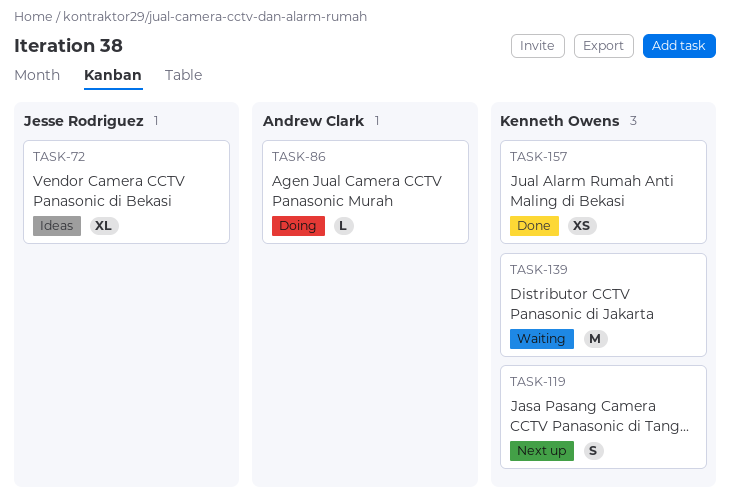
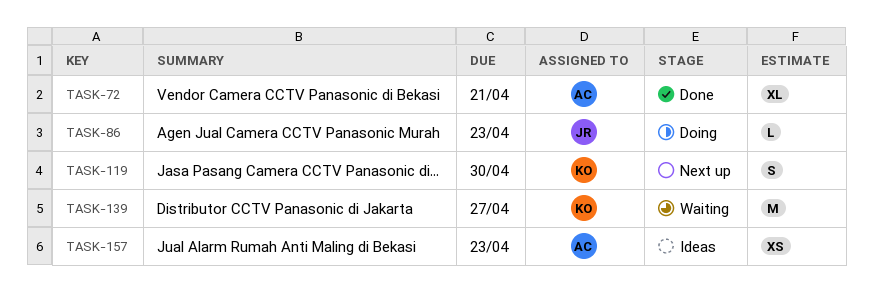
TASK-72, status: Ideas -> Done
TASK-72, owner: Jesse Rodriguez -> Andrew Clark
TASK-86, owner: Andrew Clark -> Jesse Rodriguez
TASK-157, status: Done -> Ideas
TASK-157, owner: Kenneth Owens -> Andrew Clark

